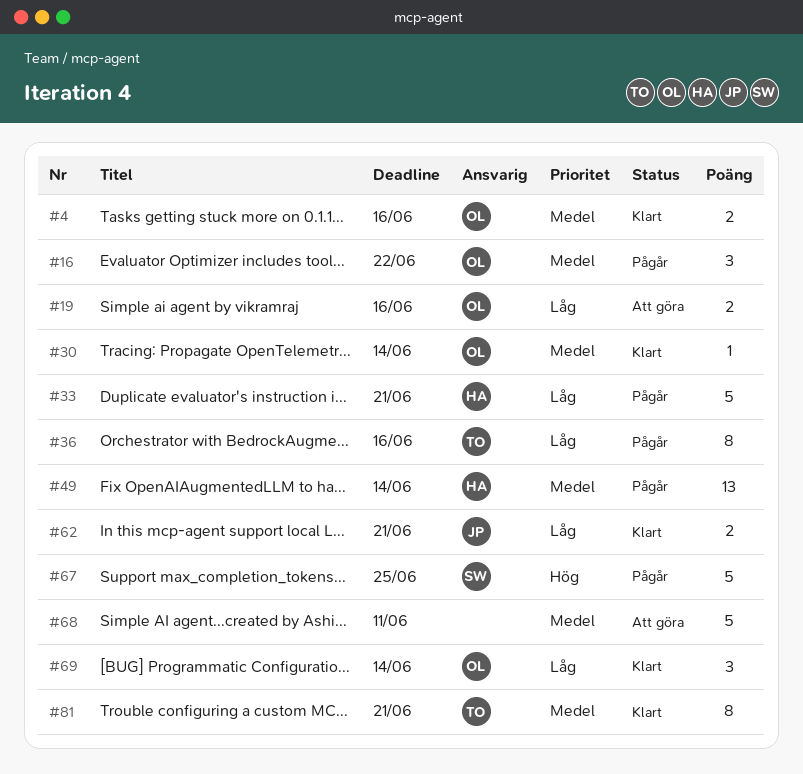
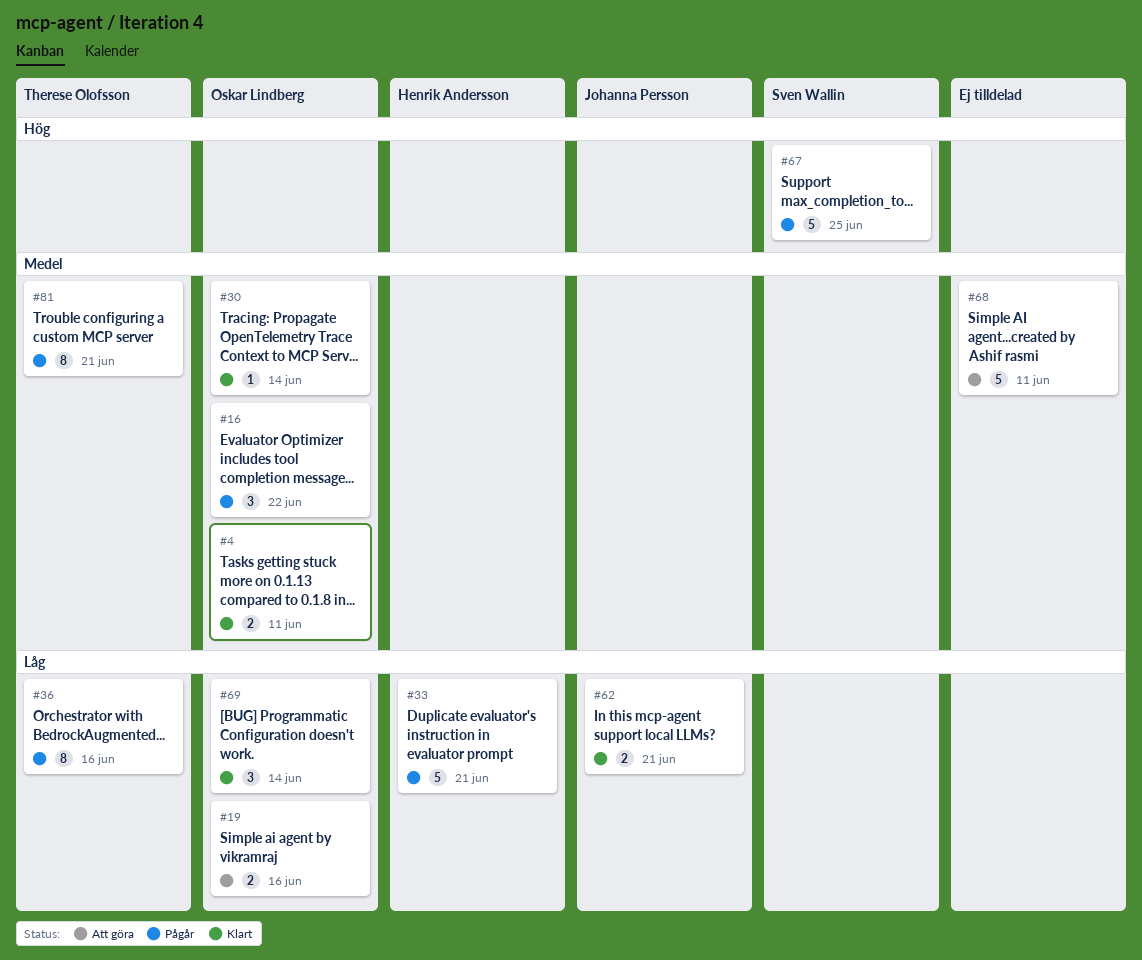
#4, due: Jun 16 -> Jun 11
#49: present -> none
#81, status: Klart -> Pågår

